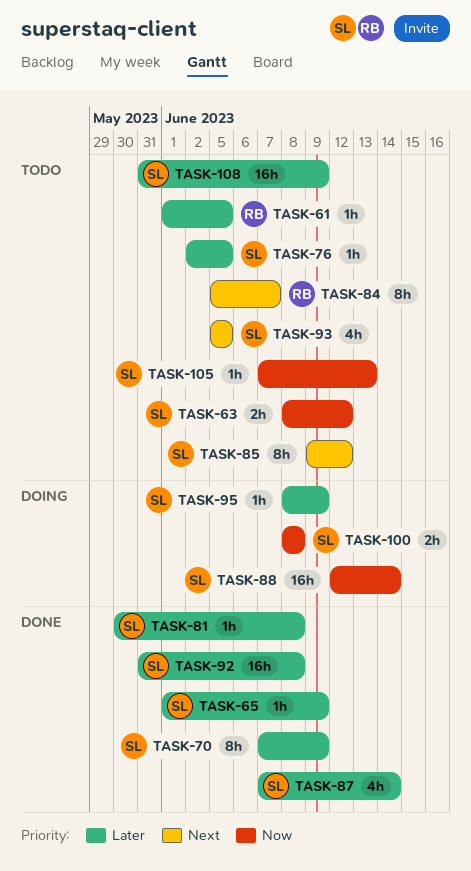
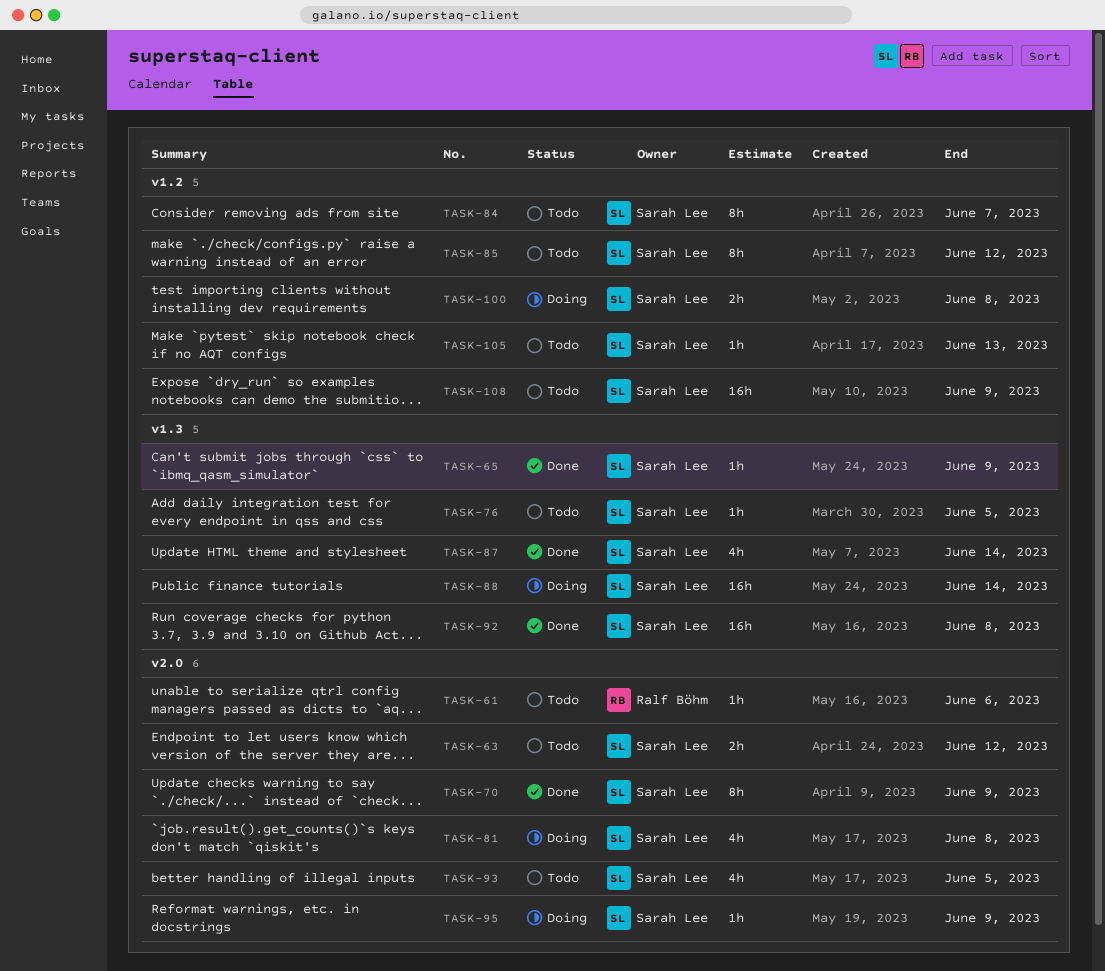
TASK-61, due: Jun 5 -> Jun 6
TASK-81, status: Done -> Doing
TASK-81, estimate: 1h -> 4h
TASK-84, owner: Ralf Böhm -> Sarah Lee

